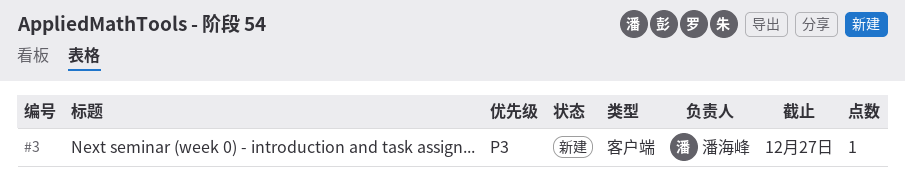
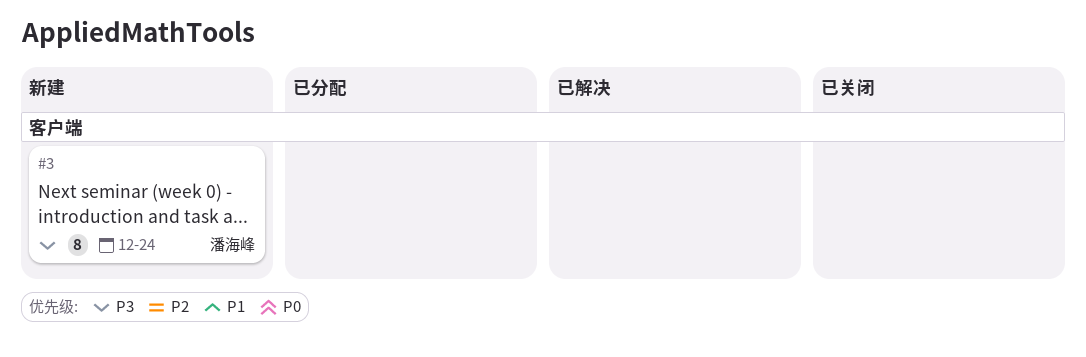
#3, estimate: 1 -> 8
#3, due: Dec 27 -> Dec 24

